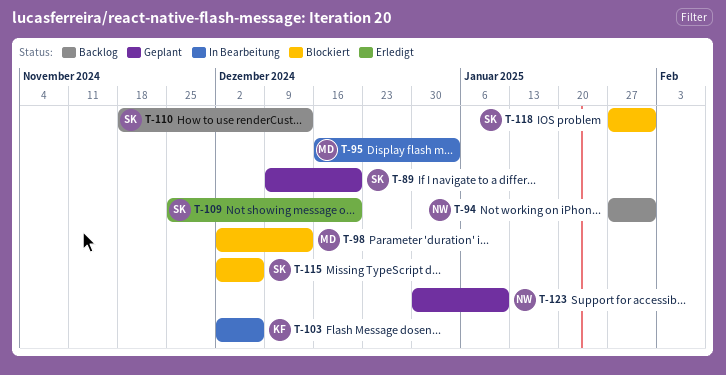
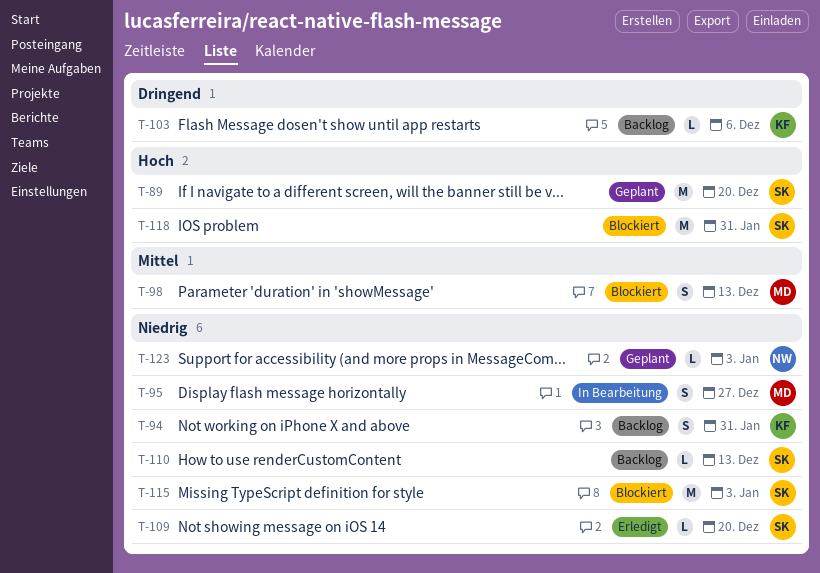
T-94, owner: NW -> KF
T-95, due: Jan 3 -> Dec 27
T-103, status: In Bearbeitung -> Backlog
T-115, due: Dec 6 -> Jan 3
T-123, due: Jan 10 -> Jan 3

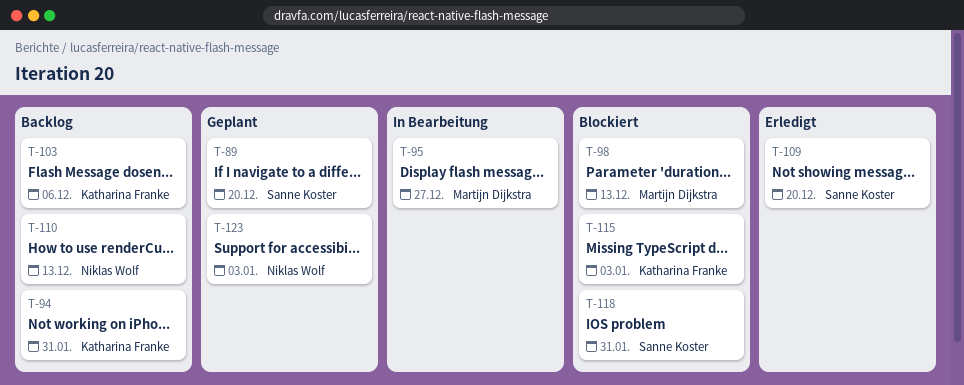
T-110, owner: Sanne Koster -> Niklas Wolf
T-115, owner: Sanne Koster -> Katharina Franke

